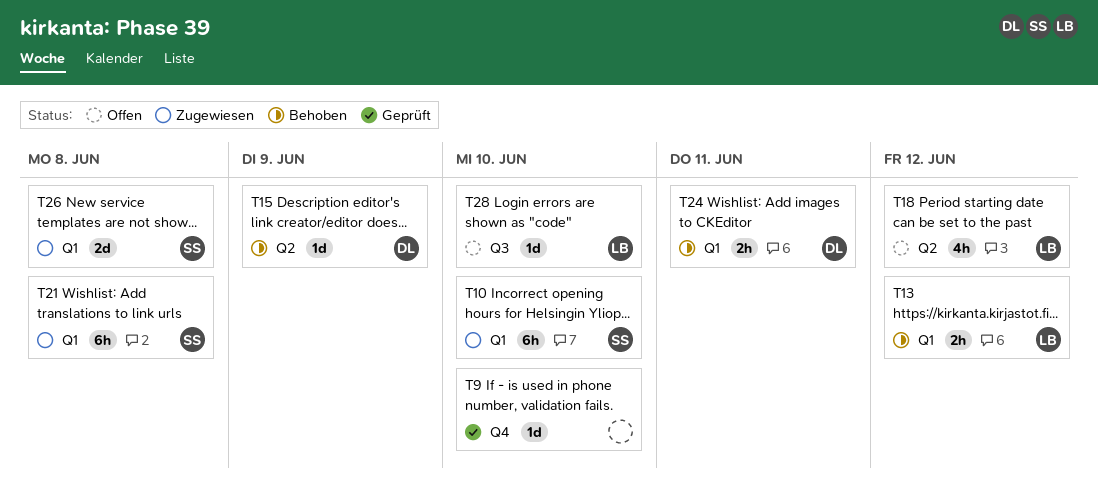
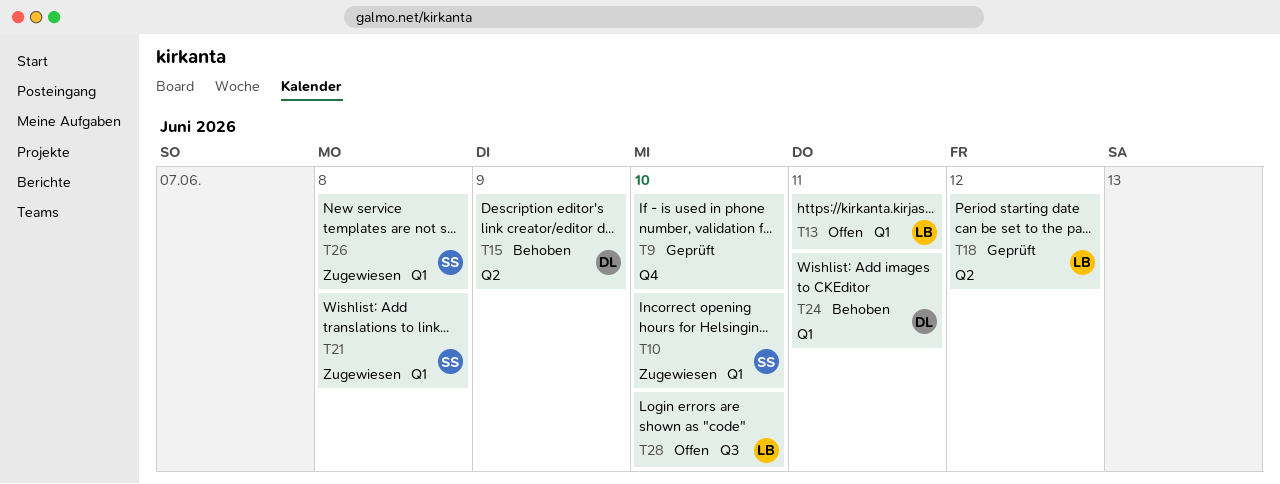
T13, status: Behoben -> Offen
T13, due: Jun 12 -> Jun 11
T18, status: Offen -> Geprüft

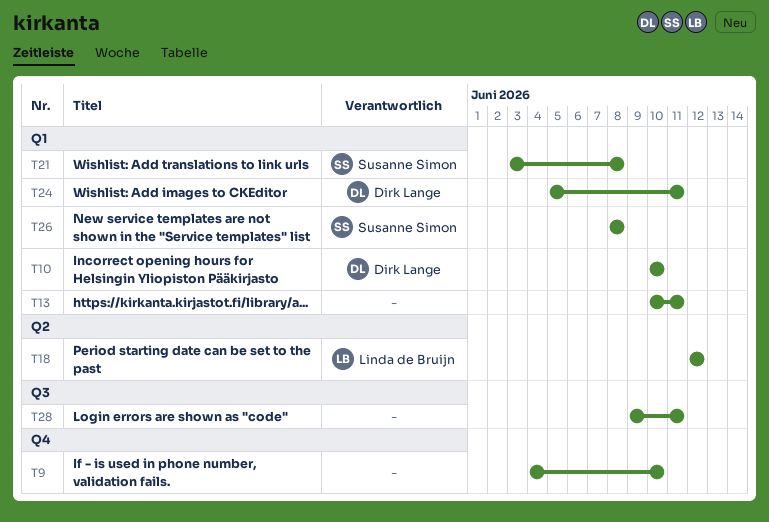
T10, owner: Susanne Simon -> Dirk Lange
T13, owner: Linda de Bruijn -> none
T15: present -> none
T28, owner: Linda de Bruijn -> none
T28, due: Jun 10 -> Jun 11

